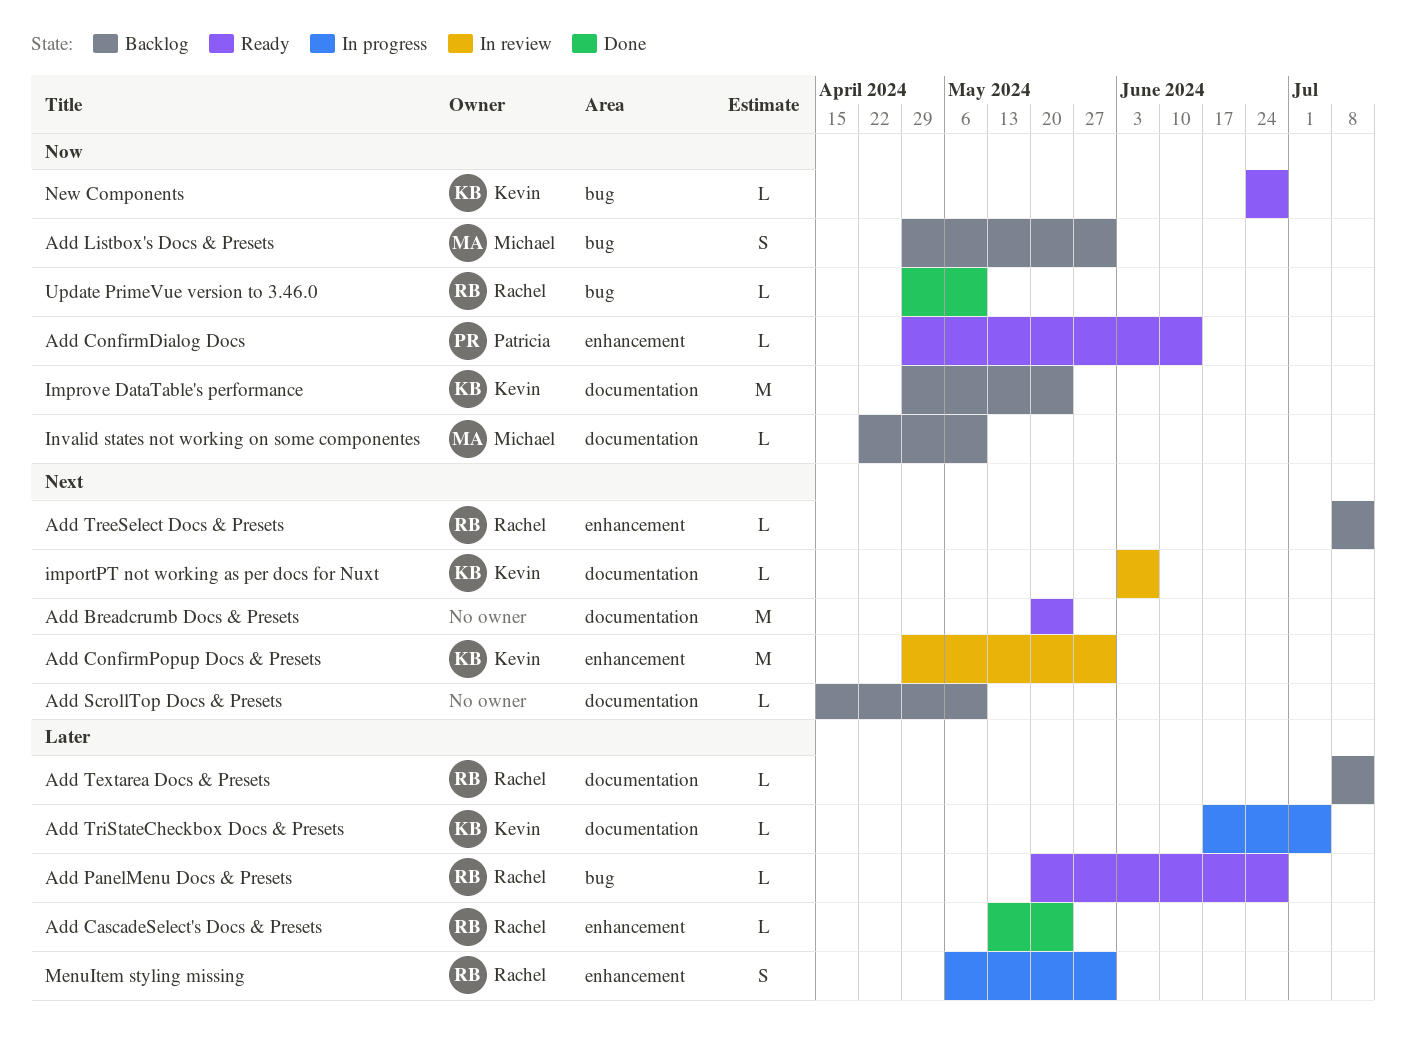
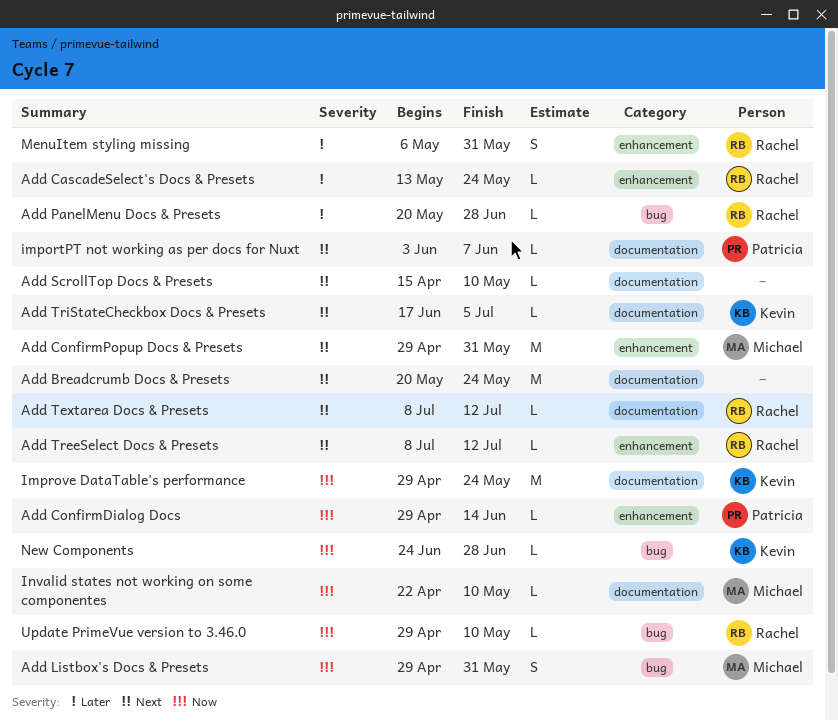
Add ConfirmPopup Docs & Presets, owner: Kevin -> Michael
Add Textarea Docs & Presets, priority: Later -> Next
Add TriStateCheckbox Docs & Presets, priority: Later -> Next
importPT not working as per docs for Nuxt, owner: Kevin -> Patricia

